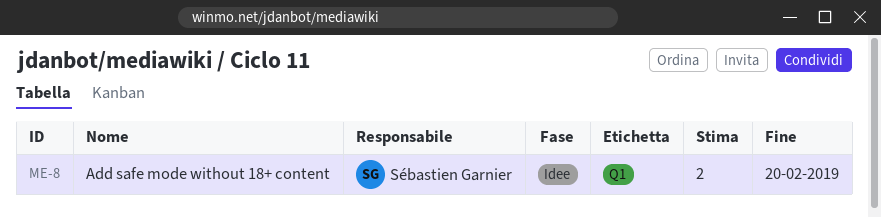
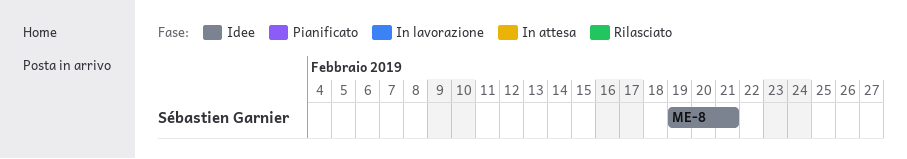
ME-8, due: Feb 20 -> Feb 21

